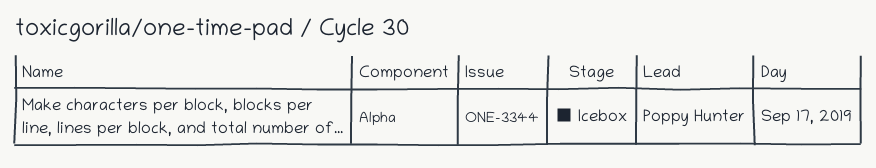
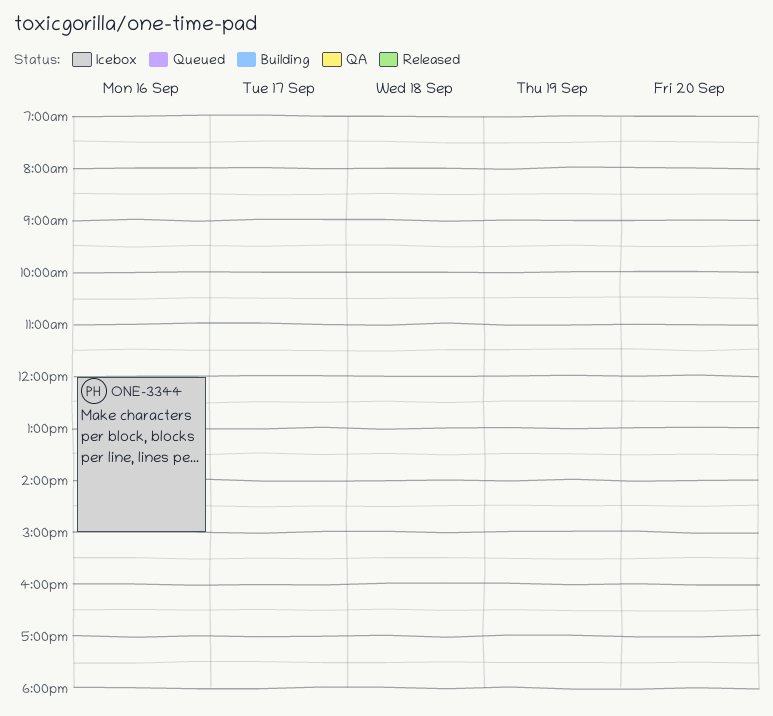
ONE-3344, day: Sep 17 -> Sep 16

